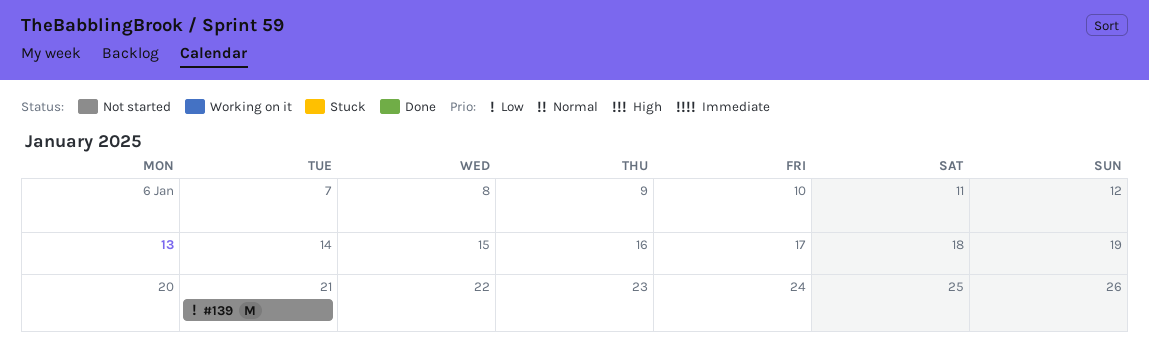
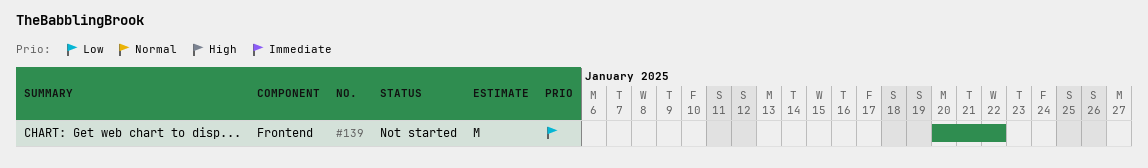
#139, start: Jan 21 -> Jan 20
#139, due: Jan 21 -> Jan 22

